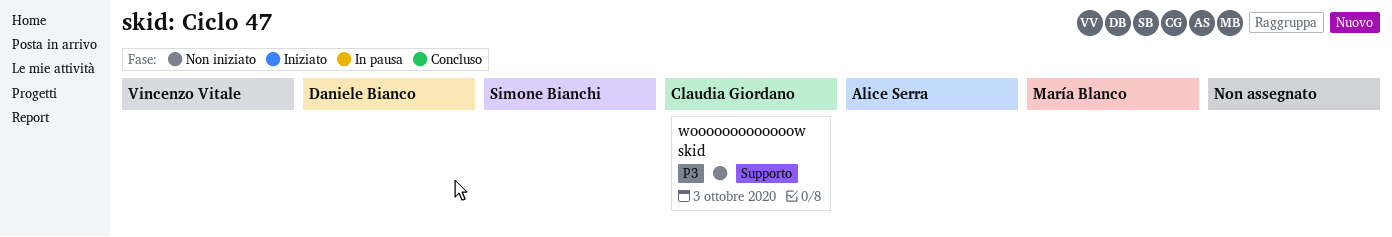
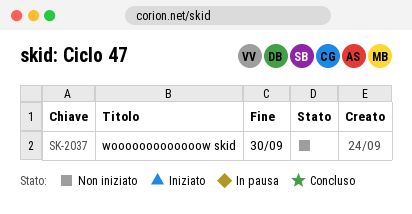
wooooooooooooow skid, due: Oct 3 -> Sep 30

